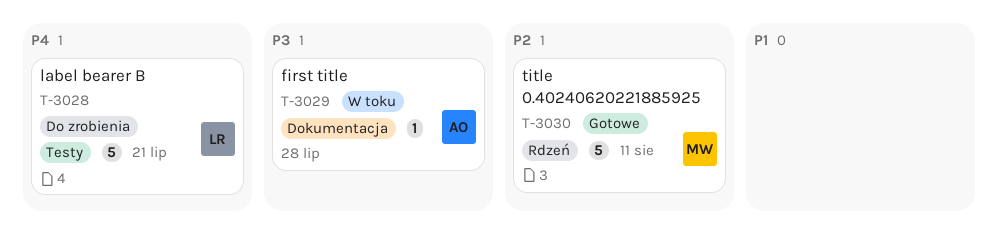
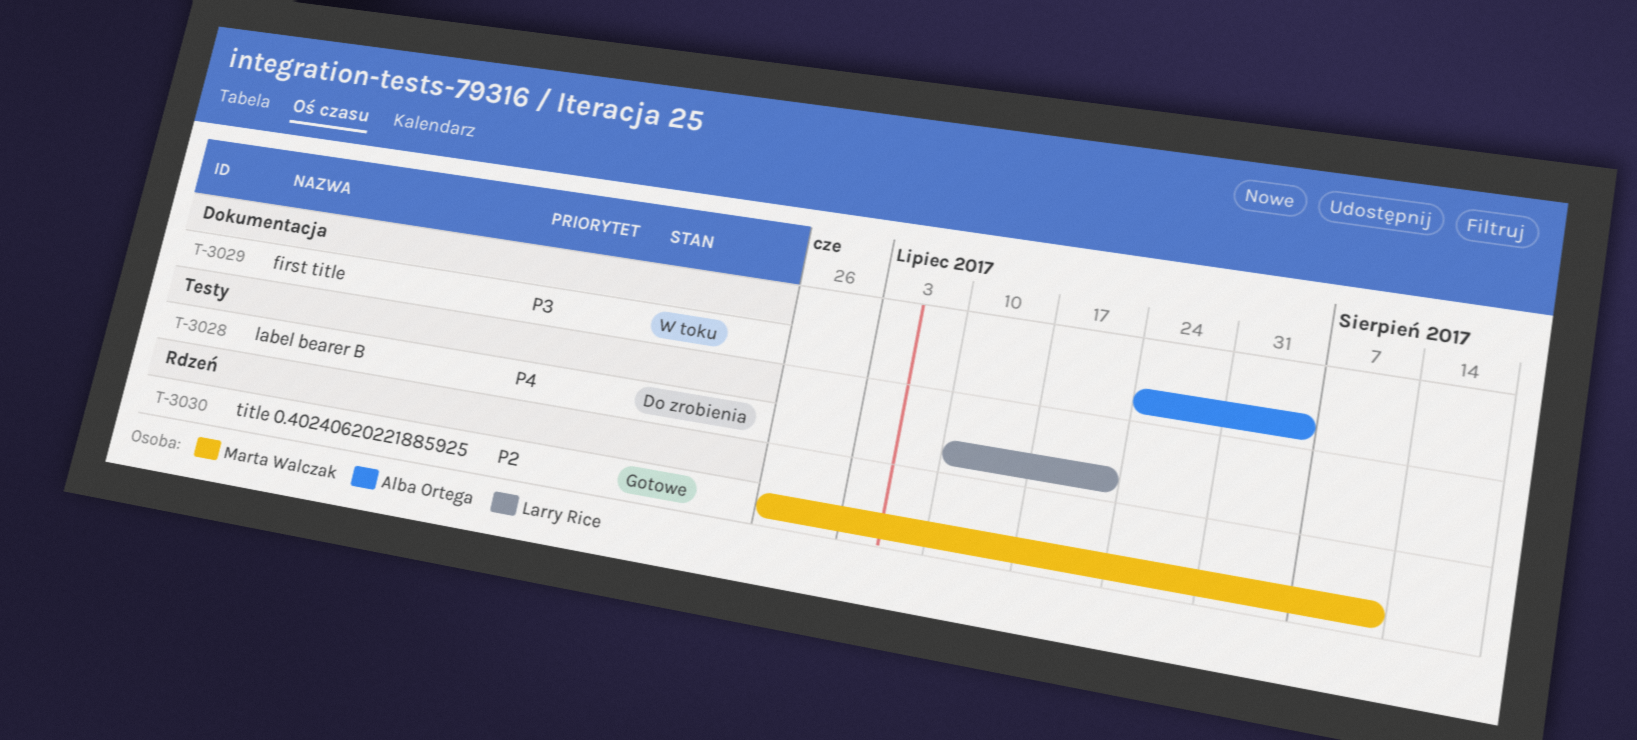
T-3029, due: Jul 28 -> Aug 4

